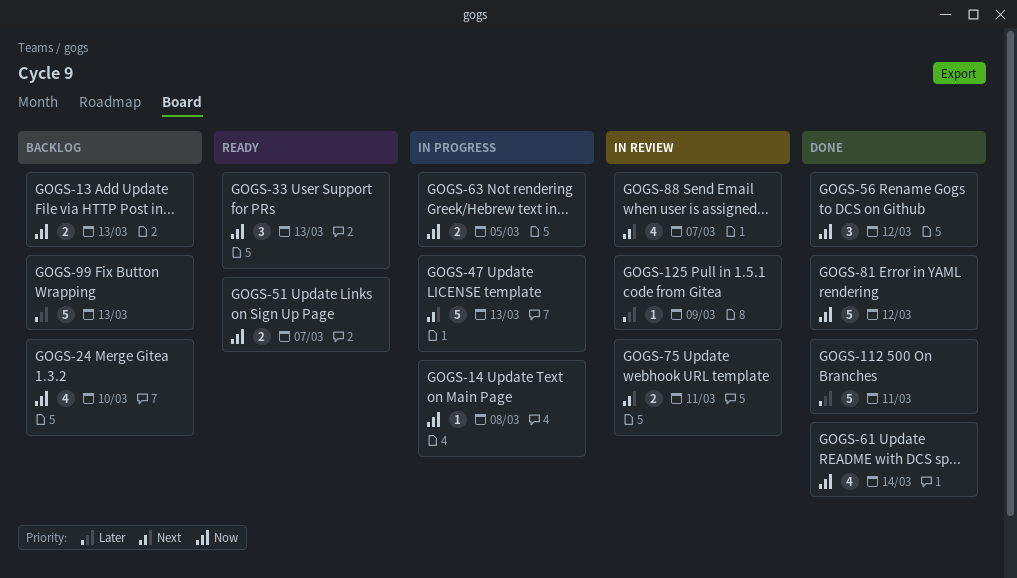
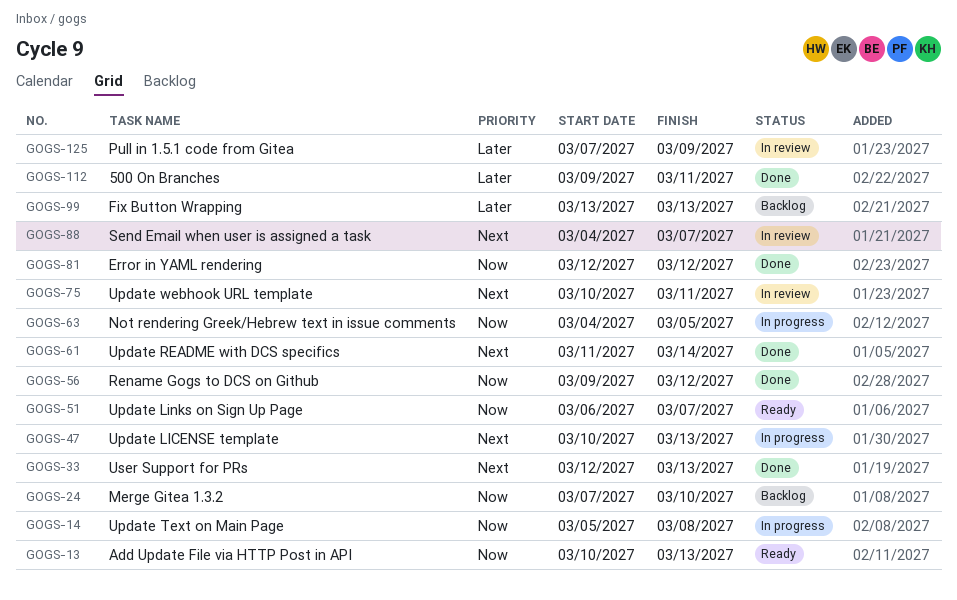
GOGS-13, status: Backlog -> Ready
GOGS-33, status: Ready -> Done
GOGS-33, priority: Now -> Next
GOGS-61, priority: Now -> Next

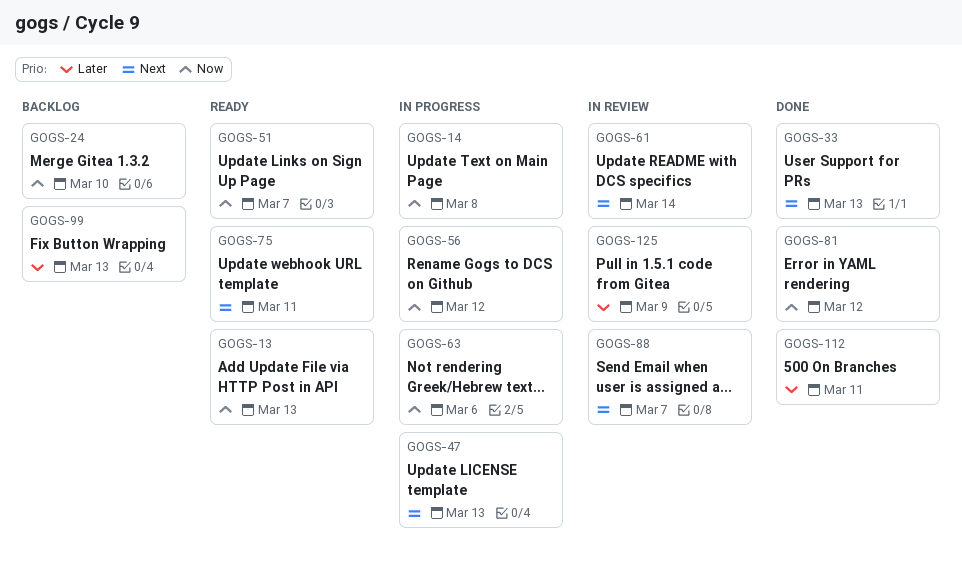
GOGS-56, status: Done -> In progress
GOGS-61, status: Done -> In review
GOGS-63, due: Mar 5 -> Mar 6
GOGS-75, status: In review -> Ready

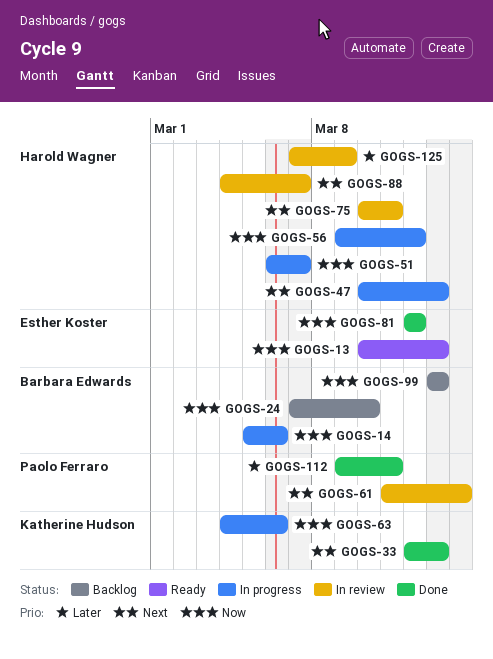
GOGS-14, due: Mar 8 -> Mar 6
GOGS-51, status: Ready -> In progress
GOGS-75, status: Ready -> In review
GOGS-99, priority: Later -> Now

